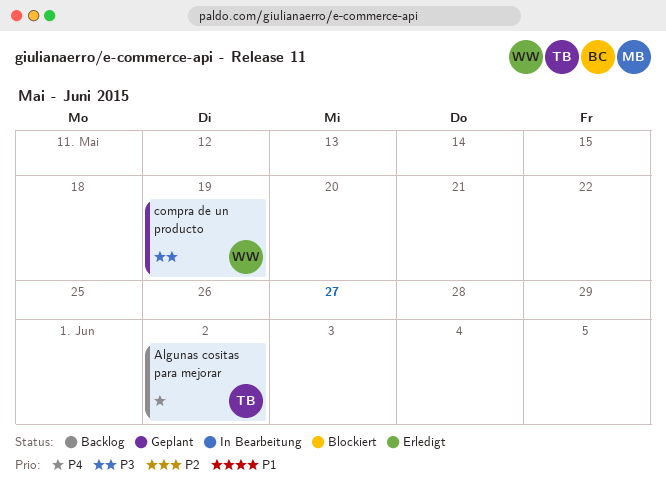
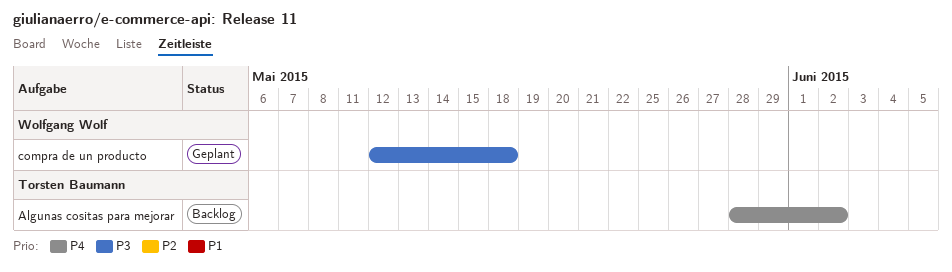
compra de un producto, due: May 19 -> May 18

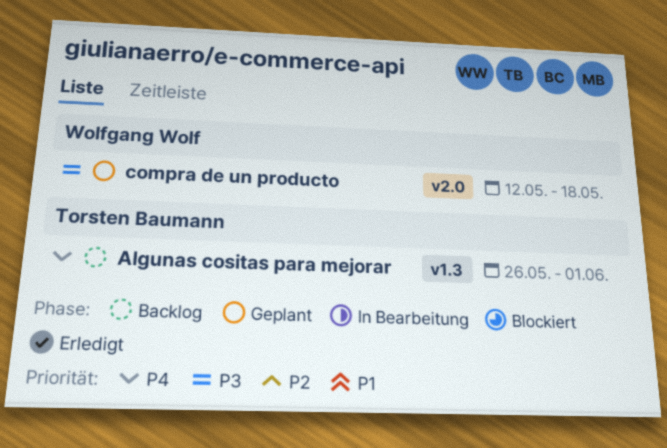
Algunas cositas para mejorar, start: May 28 -> May 26
Algunas cositas para mejorar, due: Jun 2 -> Jun 1

